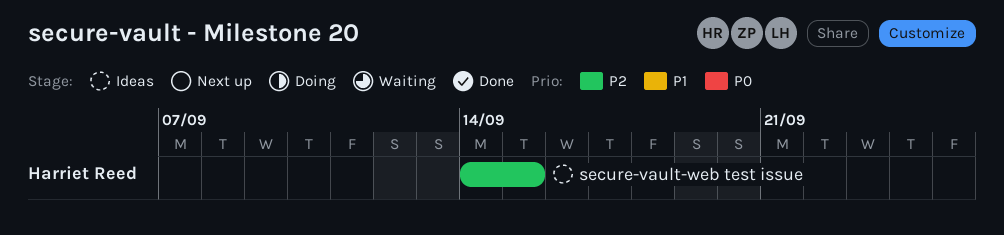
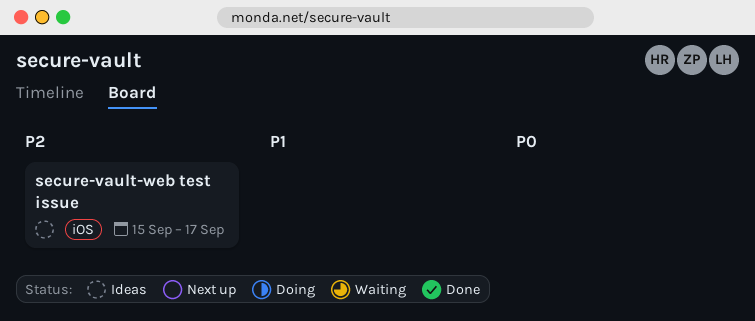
secure-vault-web test issue, start: Sep 14 -> Sep 15
secure-vault-web test issue, due: Sep 15 -> Sep 17

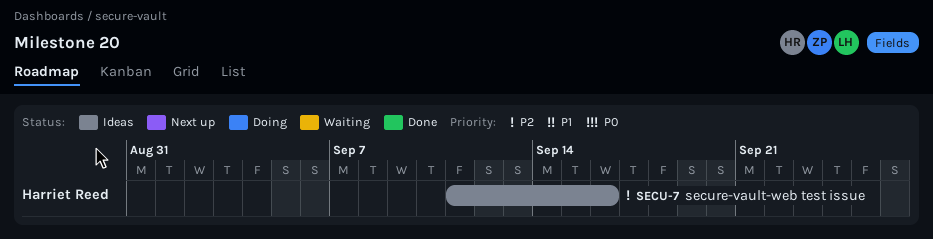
secure-vault-web test issue, start: Sep 15 -> Sep 11
secure-vault-web test issue, due: Sep 17 -> Sep 16

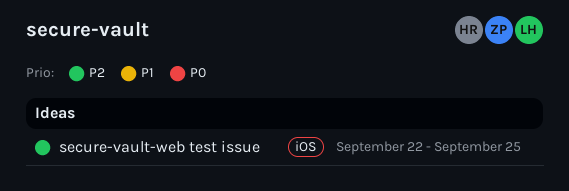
secure-vault-web test issue, start: Sep 11 -> Sep 22
secure-vault-web test issue, due: Sep 16 -> Sep 25

